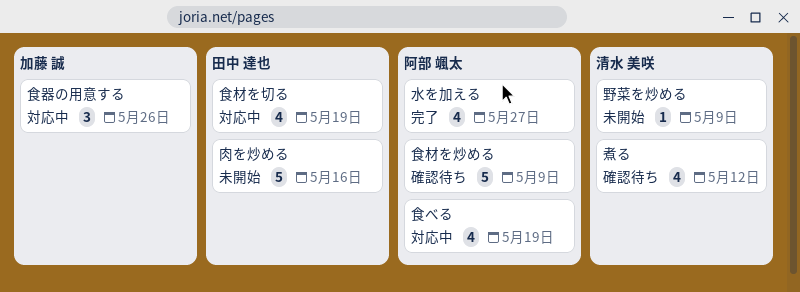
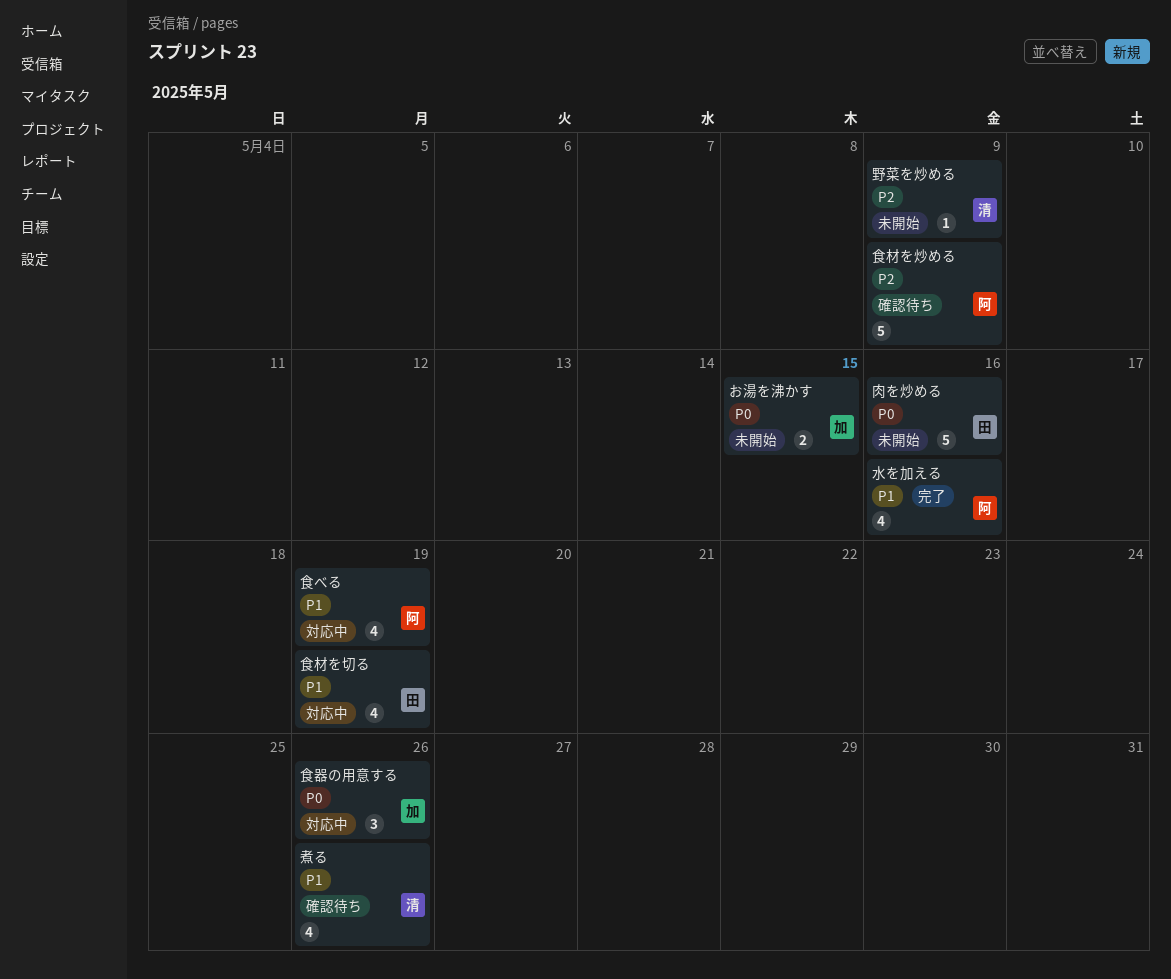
お湯を沸かす: none -> present
水を加える, due: May 27 -> May 16
煮る, due: May 12 -> May 26

